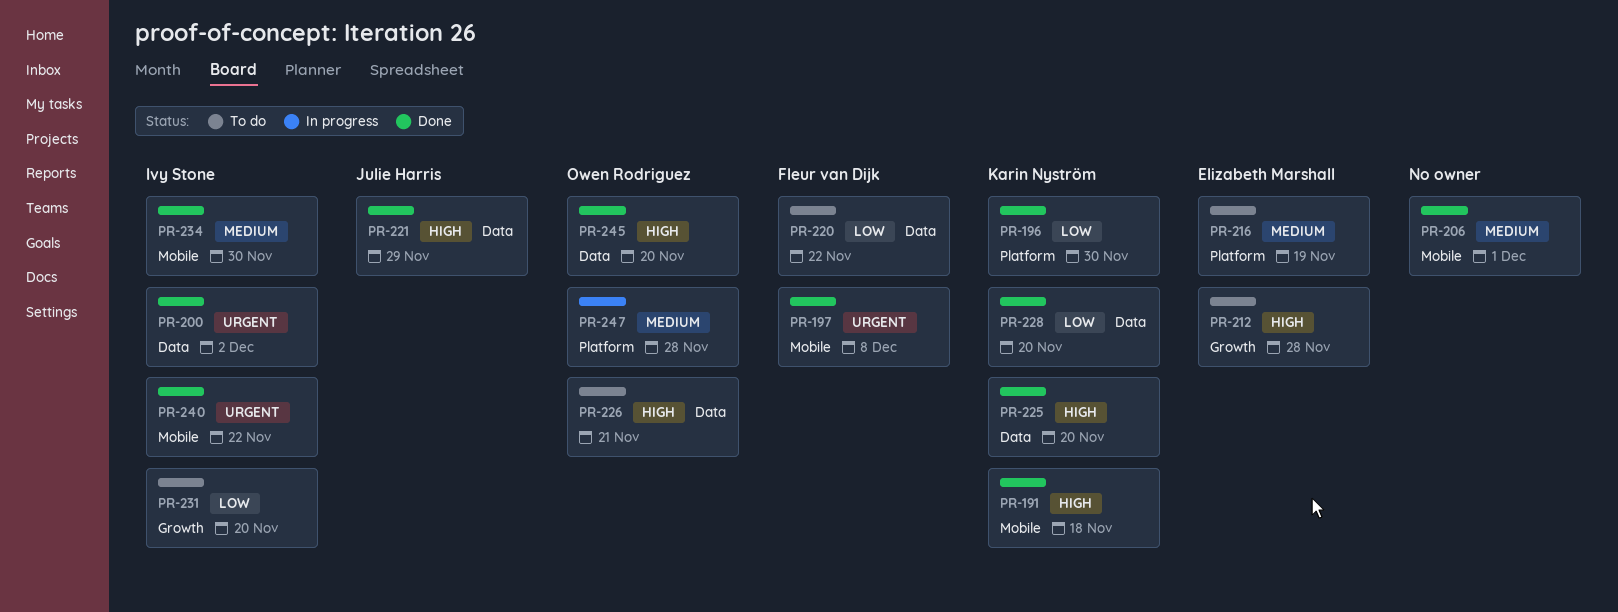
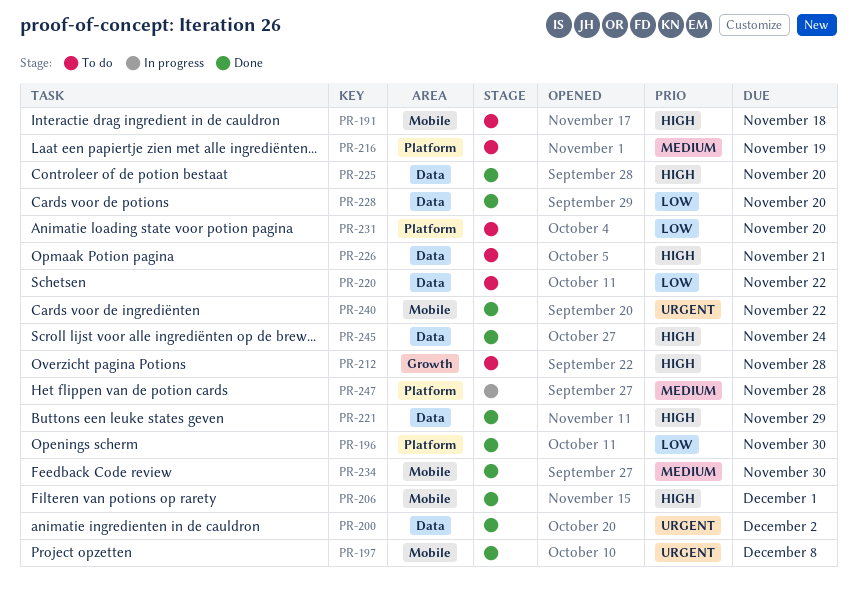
PR-191, status: Done -> To do
PR-206, priority: Medium -> High
PR-231, label: Growth -> Platform
PR-245, due: Nov 20 -> Nov 24

